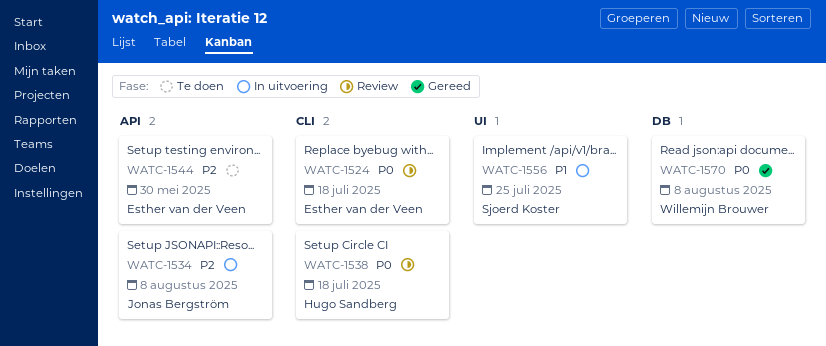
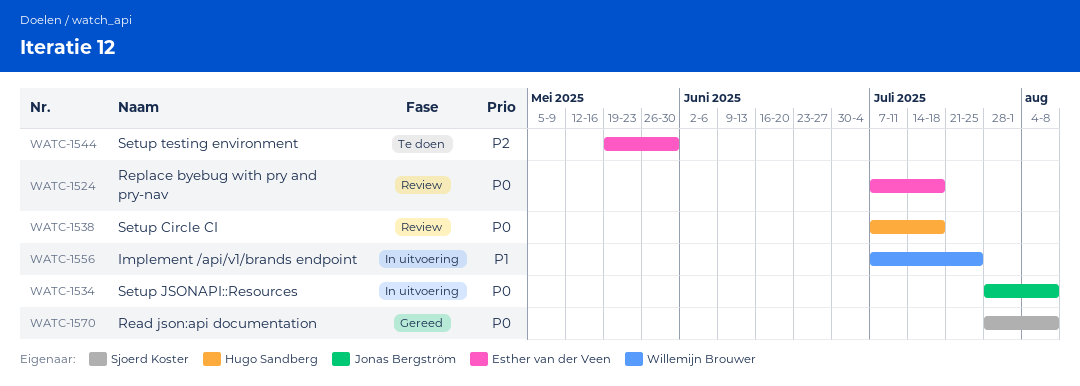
WATC-1534, priority: P2 -> P0
WATC-1556, owner: Sjoerd Koster -> Willemijn Brouwer
WATC-1570, owner: Willemijn Brouwer -> Sjoerd Koster

